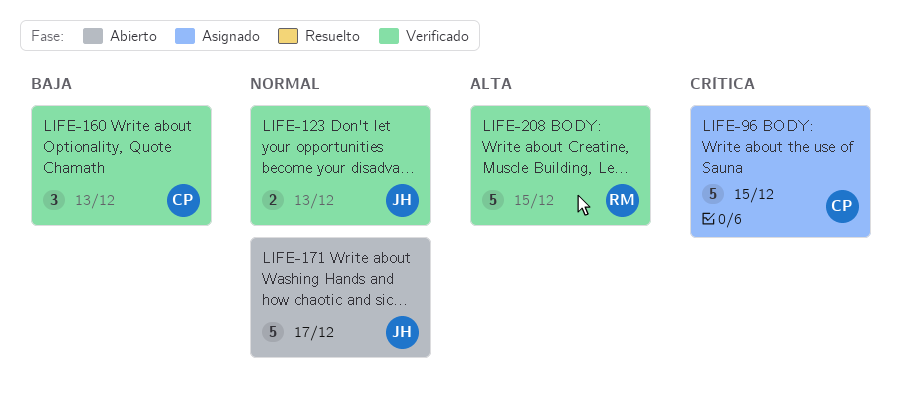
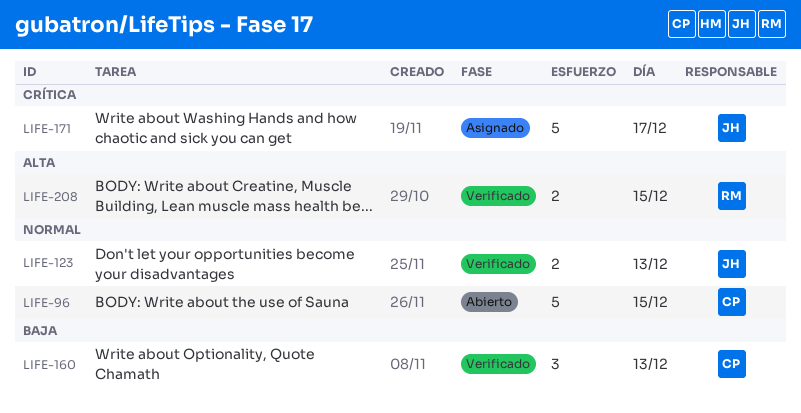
LIFE-96, status: Asignado -> Abierto
LIFE-96, priority: Crítica -> Normal
LIFE-171, status: Abierto -> Asignado
LIFE-171, priority: Normal -> Crítica
LIFE-208, estimate: 5 -> 2

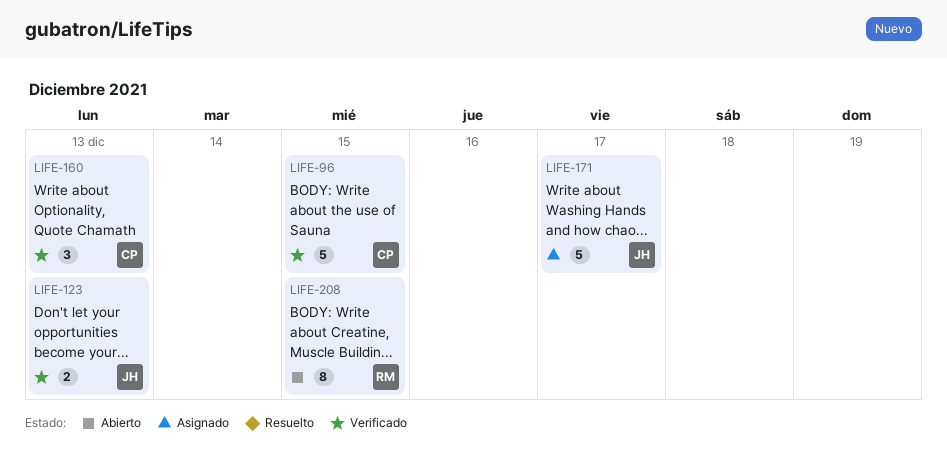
LIFE-96, status: Abierto -> Verificado
LIFE-208, status: Verificado -> Abierto
LIFE-208, estimate: 2 -> 8

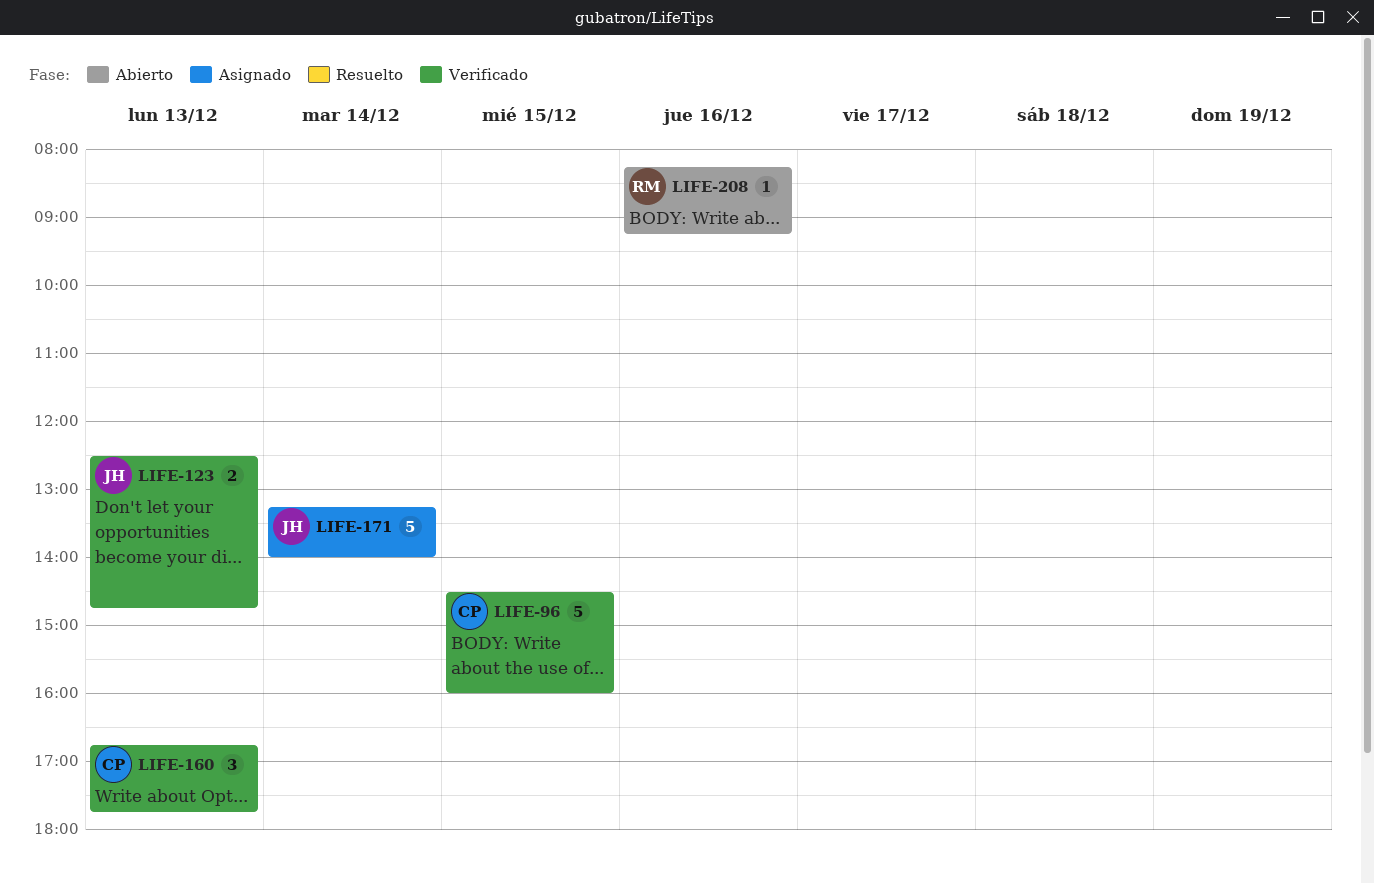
LIFE-171, day: Dec 17 -> Dec 14
LIFE-208, estimate: 8 -> 1
LIFE-208, day: Dec 15 -> Dec 16

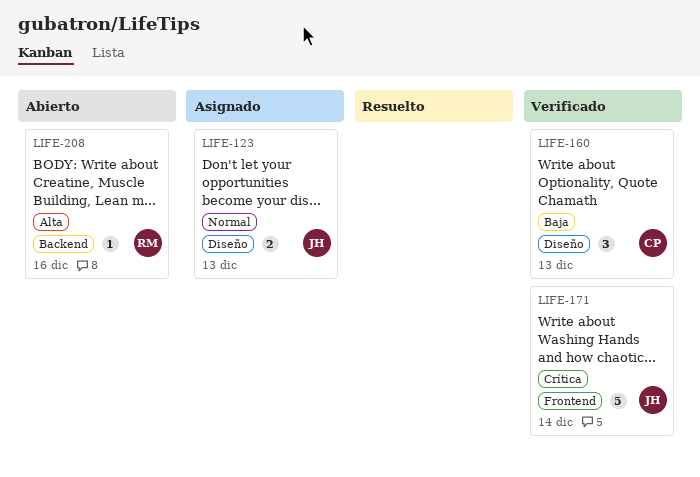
LIFE-96: present -> none
LIFE-123, status: Verificado -> Asignado
LIFE-171, status: Asignado -> Verificado

